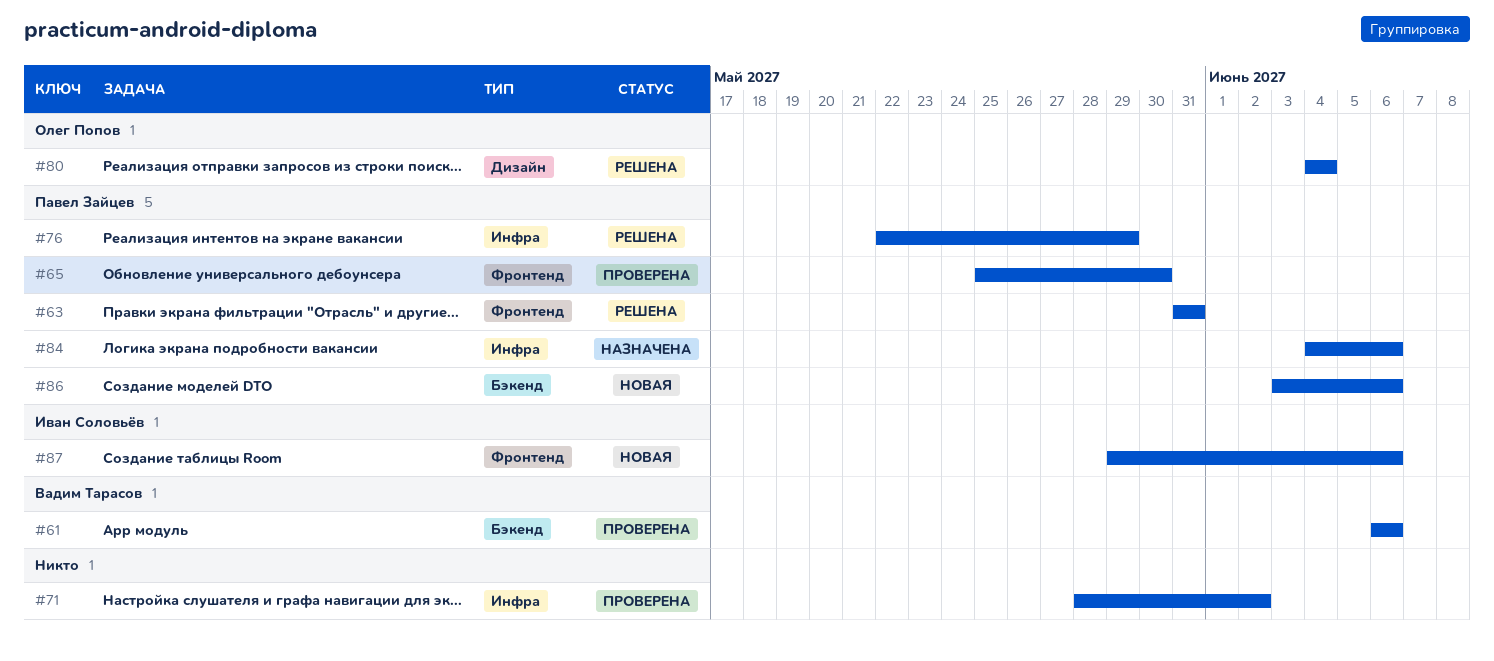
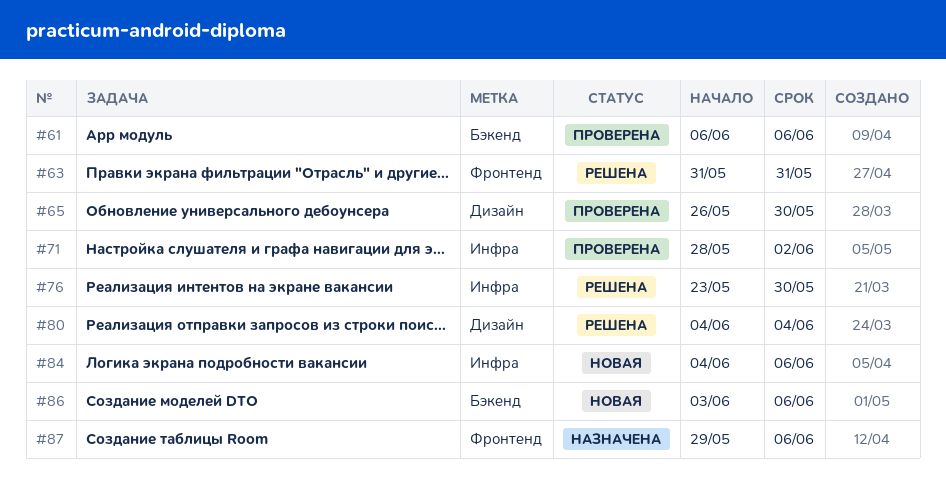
#65, label: Фронтенд -> Дизайн
#65, start: May 25 -> May 26
#76, start: May 22 -> May 23
#76, due: May 29 -> May 30
#84, status: Назначена -> Новая
#87, status: Новая -> Назначена

